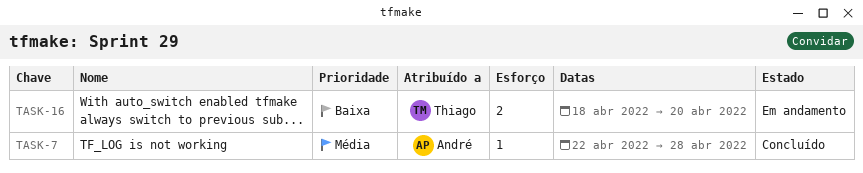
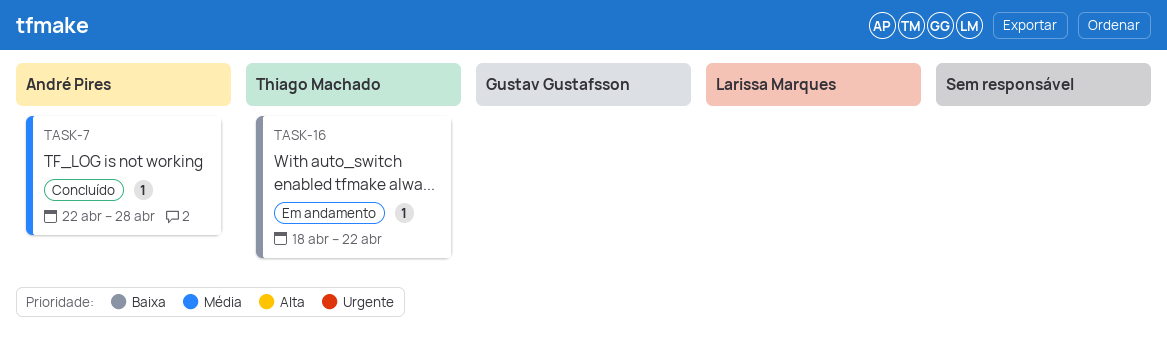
TASK-16, estimate: 2 -> 1
TASK-16, due: Apr 20 -> Apr 22

